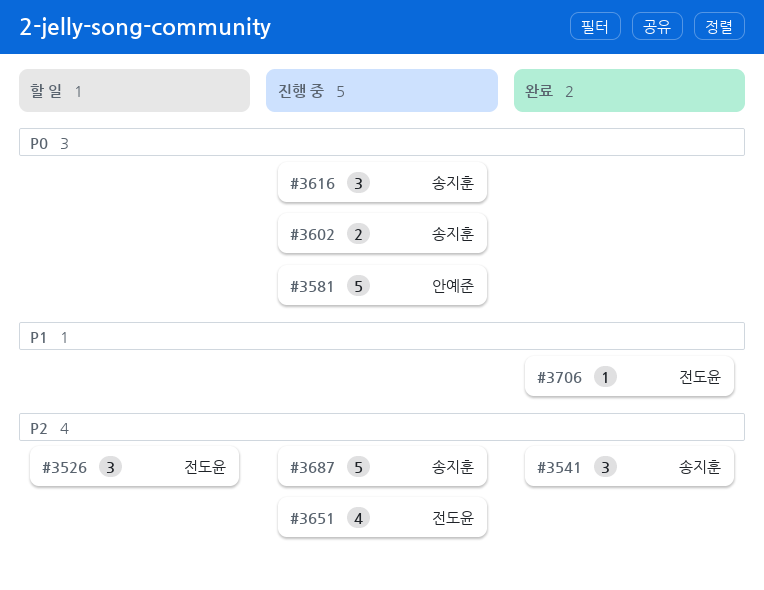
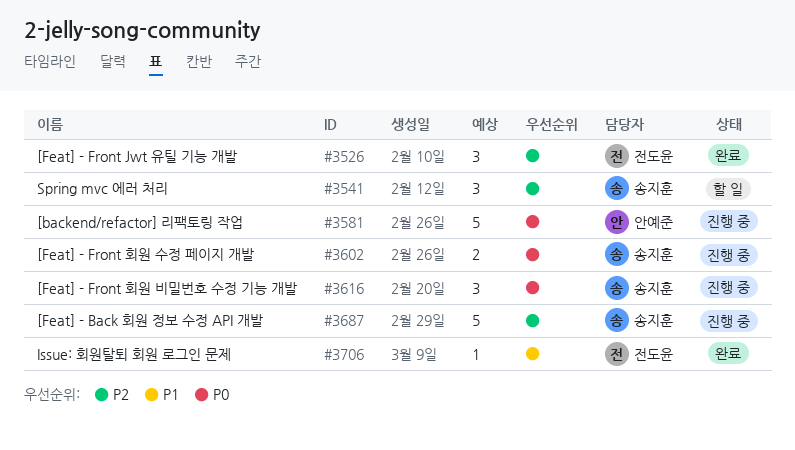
#3526, status: 할 일 -> 완료
#3541, status: 완료 -> 할 일
#3651: present -> none

